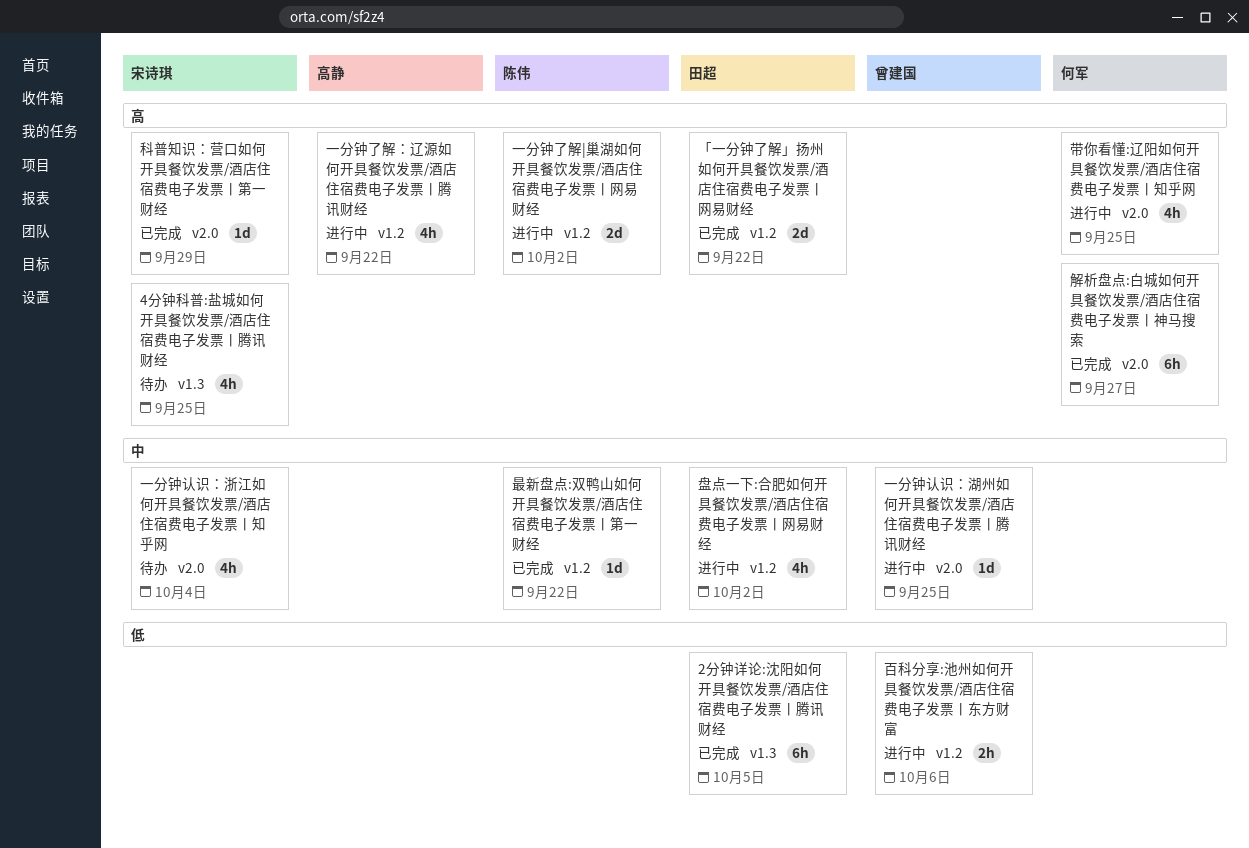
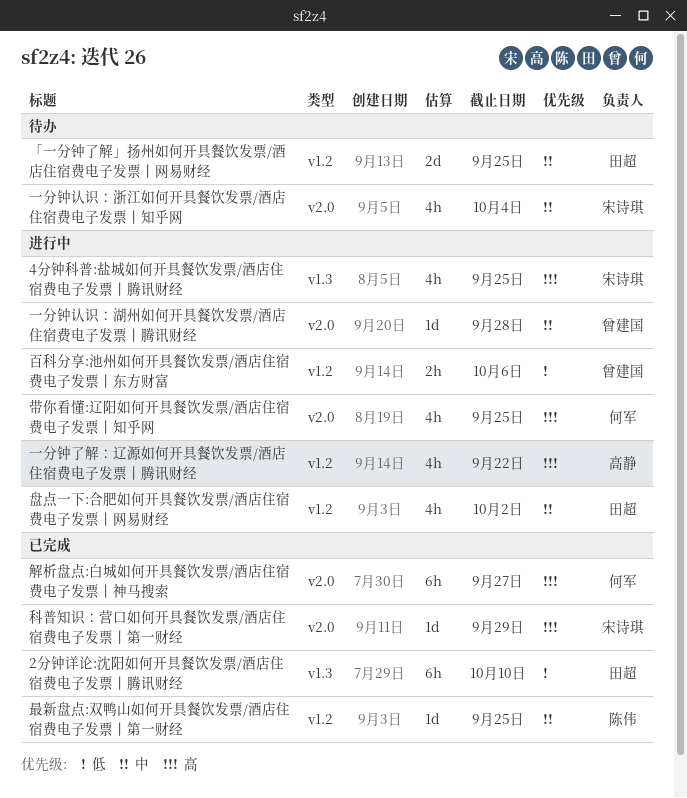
2分钟详论:沈阳如何开具餐饮发票/酒店住宿费电子发票丨腾讯财经, due: Oct 5 -> Oct 10
4分钟科普:盐城如何开具餐饮发票/酒店住宿费电子发票丨腾讯财经, status: 待办 -> 进行中
「一分钟了解」扬州如何开具餐饮发票/酒店住宿费电子发票丨网易财经, status: 已完成 -> 待办
「一分钟了解」扬州如何开具餐饮发票/酒店住宿费电子发票丨网易财经, priority: 高 -> 中
「一分钟了解」扬州如何开具餐饮发票/酒店住宿费电子发票丨网易财经, due: Sep 22 -> Sep 25
一分钟了解|巢湖如何开具餐饮发票/酒店住宿费电子发票丨网易财经: present -> none
一分钟认识：湖州如何开具餐饮发票/酒店住宿费电子发票丨腾讯财经, due: Sep 25 -> Sep 28
最新盘点:双鸭山如何开具餐饮发票/酒店住宿费电子发票丨第一财经, due: Sep 22 -> Sep 25

